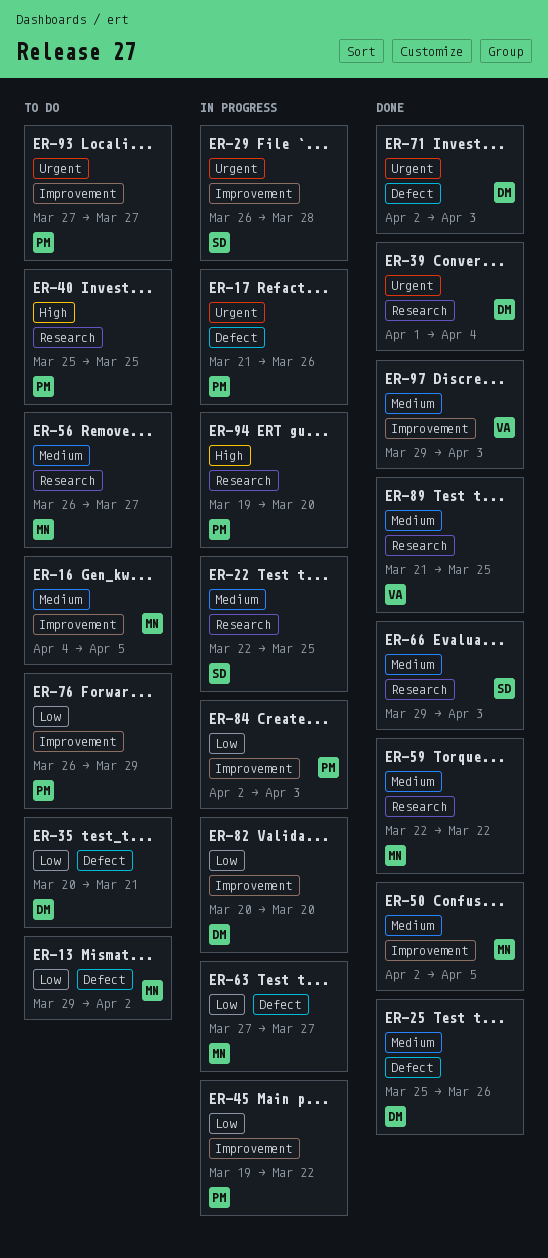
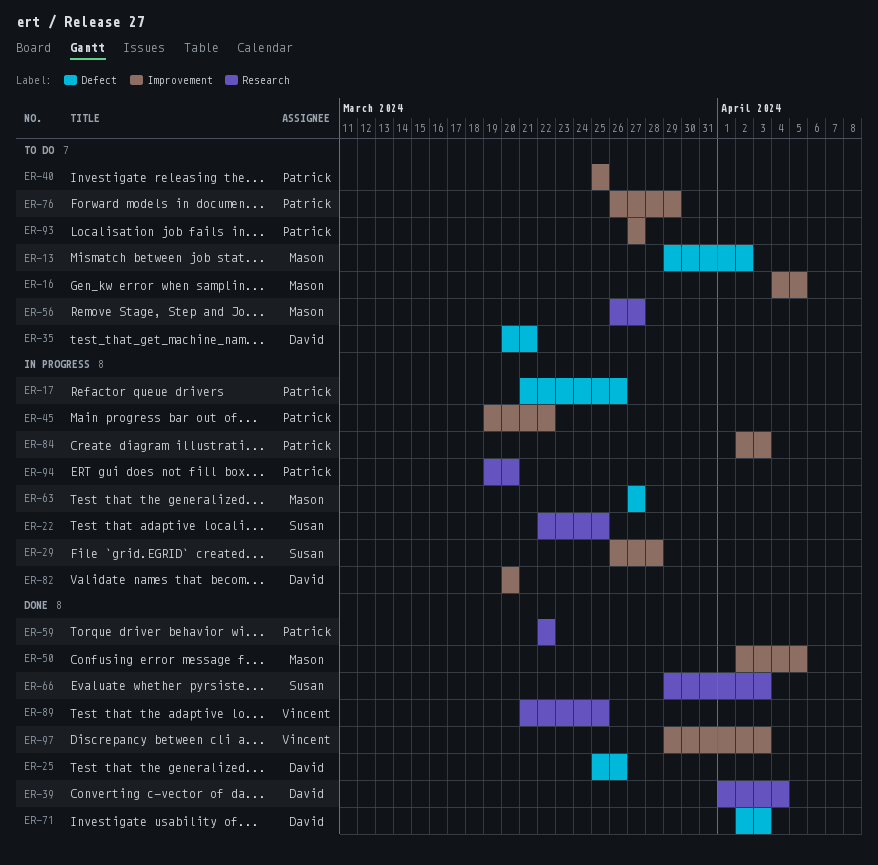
ER-40, label: Research -> Improvement
ER-59, owner: Mason -> Patrick

